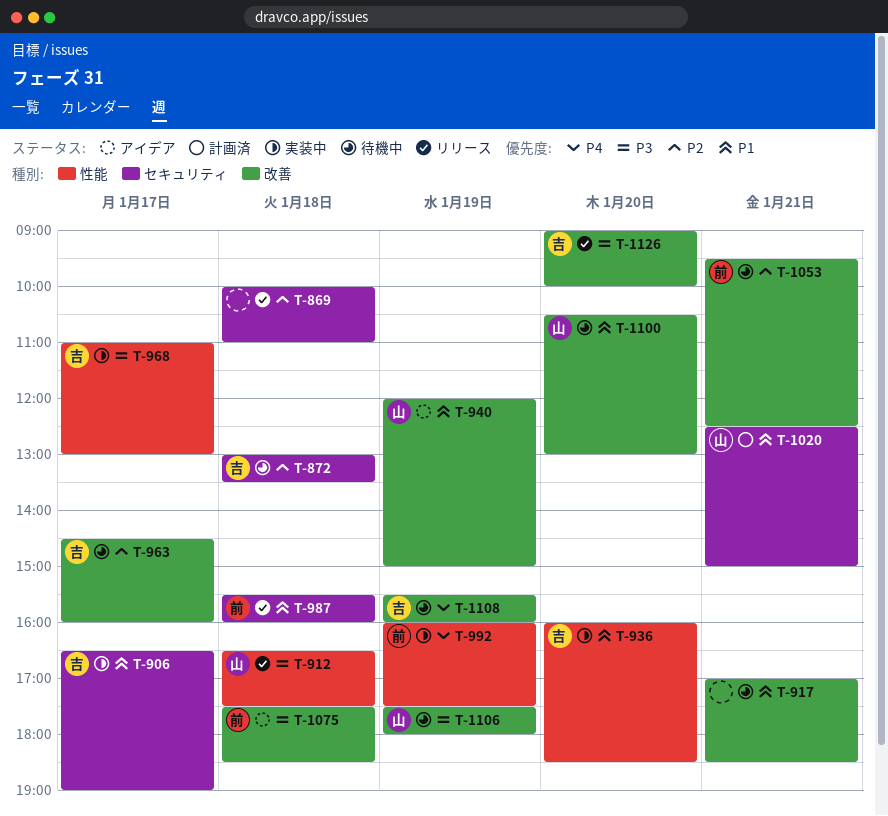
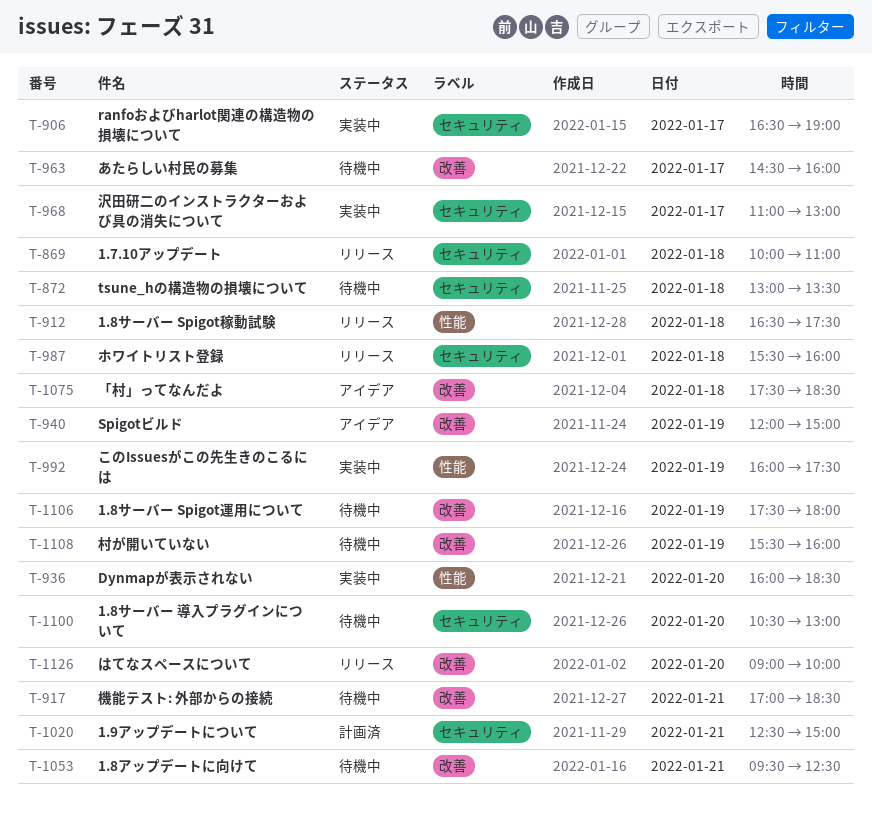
T-968, label: 性能 -> セキュリティ
T-1100, label: 改善 -> セキュリティ

